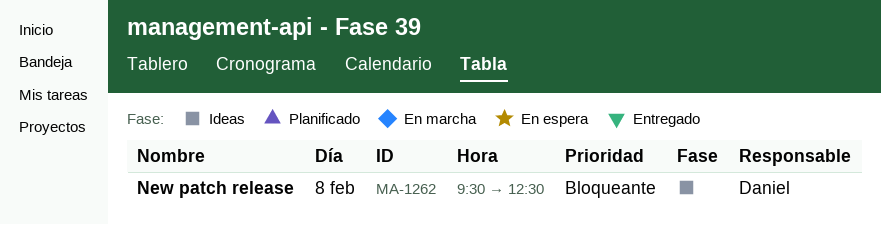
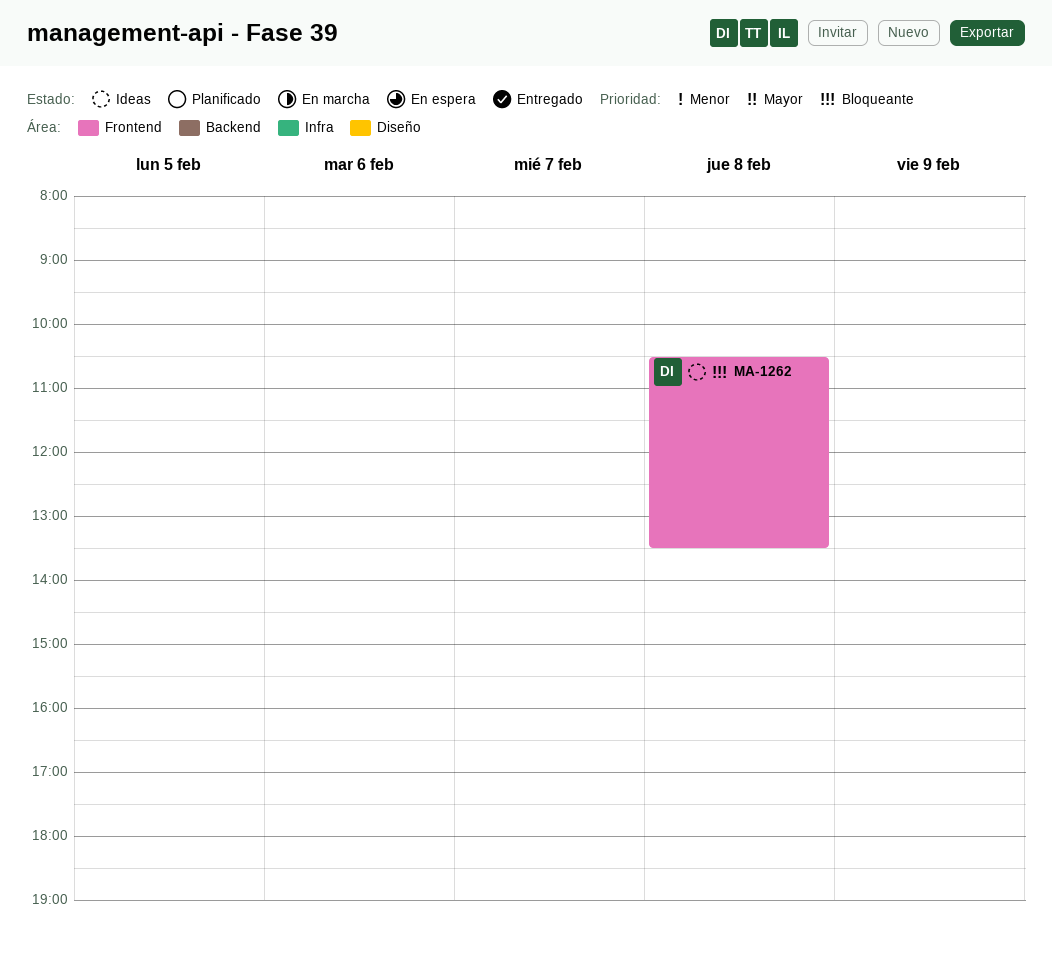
MA-1262, begins: 09:30 -> 10:30
MA-1262, ends: 12:30 -> 13:30

